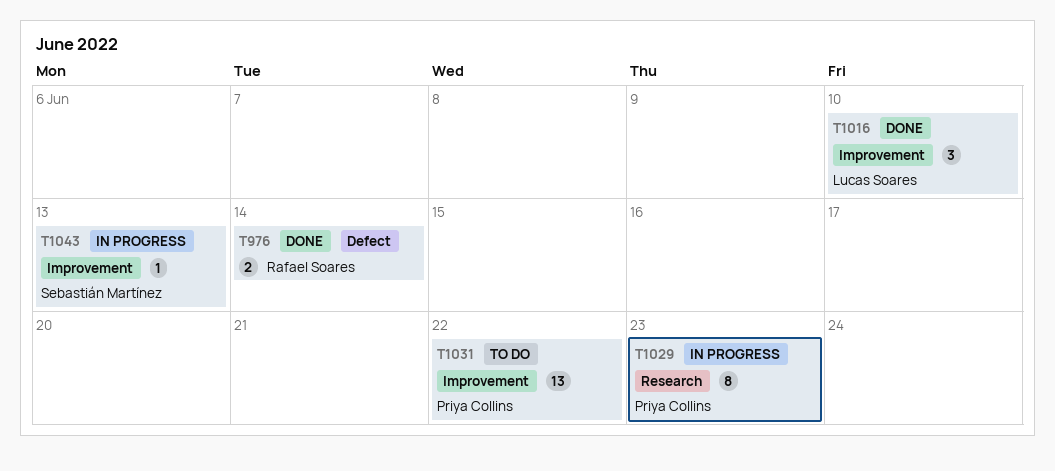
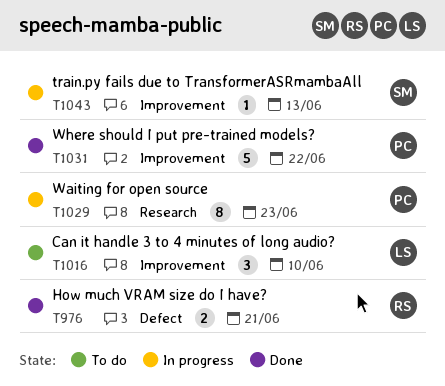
T976, due: Jun 14 -> Jun 21
T1016, status: Done -> To do
T1031, status: To do -> Done
T1031, estimate: 13 -> 5

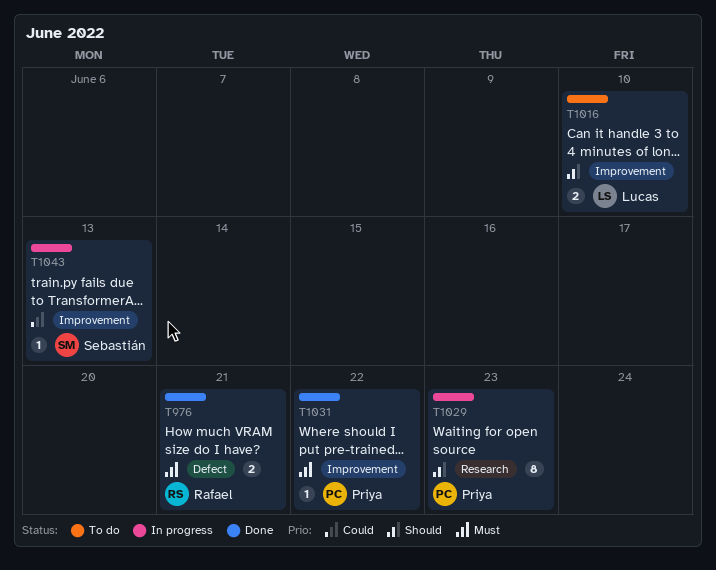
T1016, estimate: 3 -> 2
T1031, estimate: 5 -> 1

